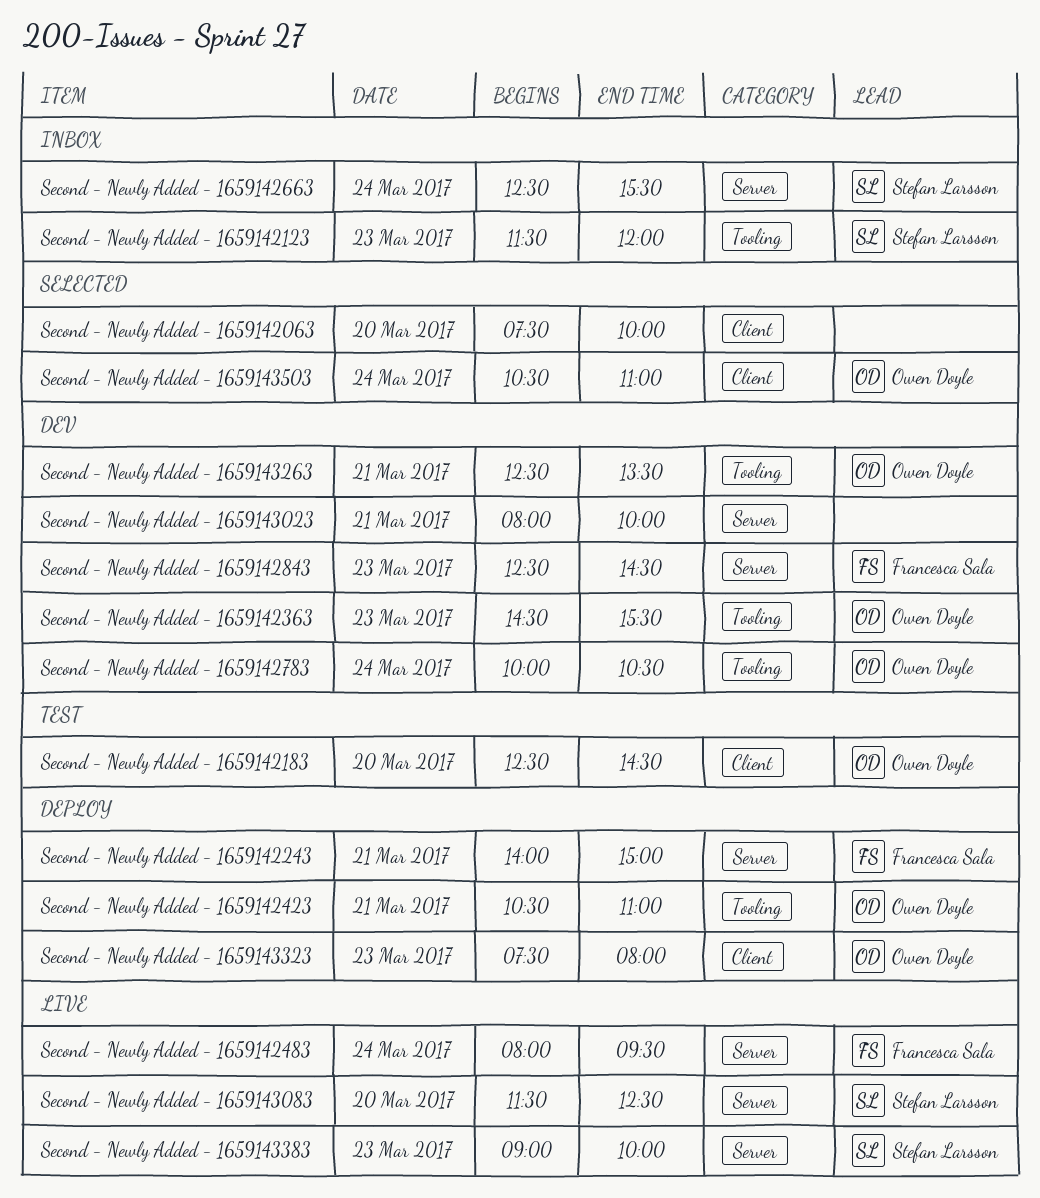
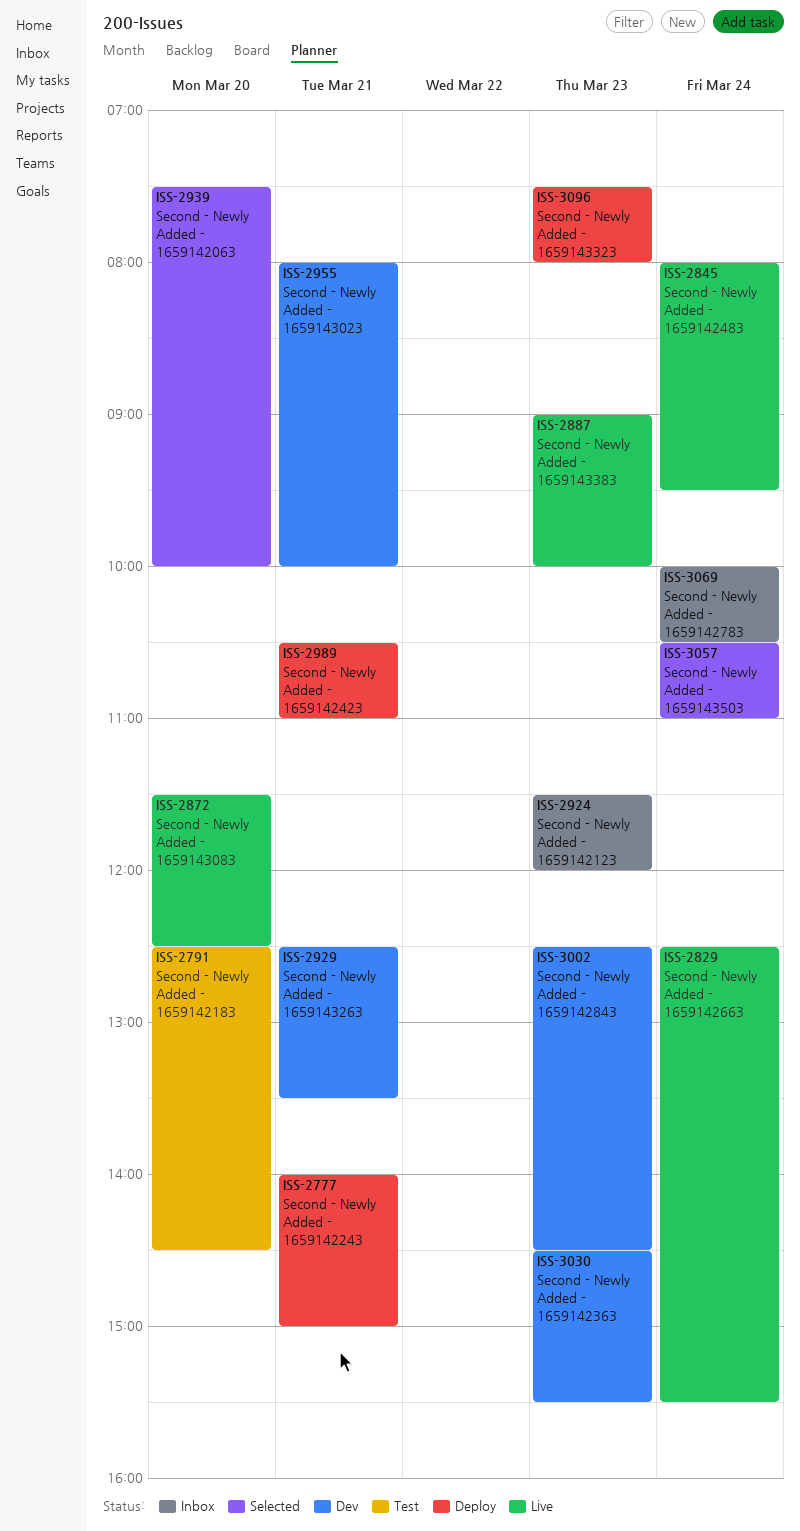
Second - Newly Added - 1659142663, status: Inbox -> Live
Second - Newly Added - 1659142783, status: Dev -> Inbox

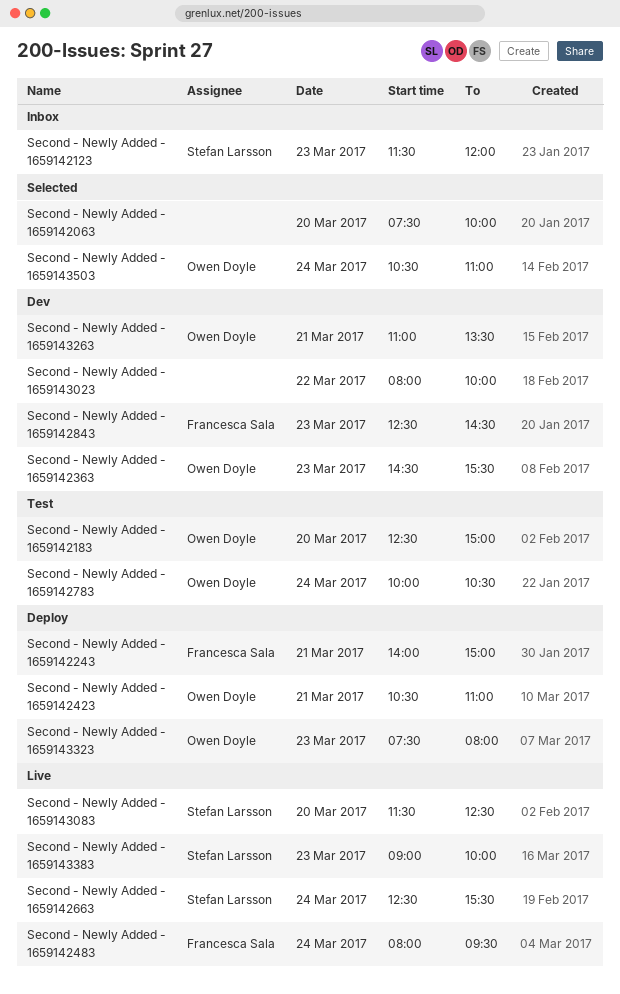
Second - Newly Added - 1659142183, ends: 14:30 -> 15:00
Second - Newly Added - 1659142783, status: Inbox -> Test
Second - Newly Added - 1659143023, day: Mar 21 -> Mar 22
Second - Newly Added - 1659143263, begins: 12:30 -> 11:00

